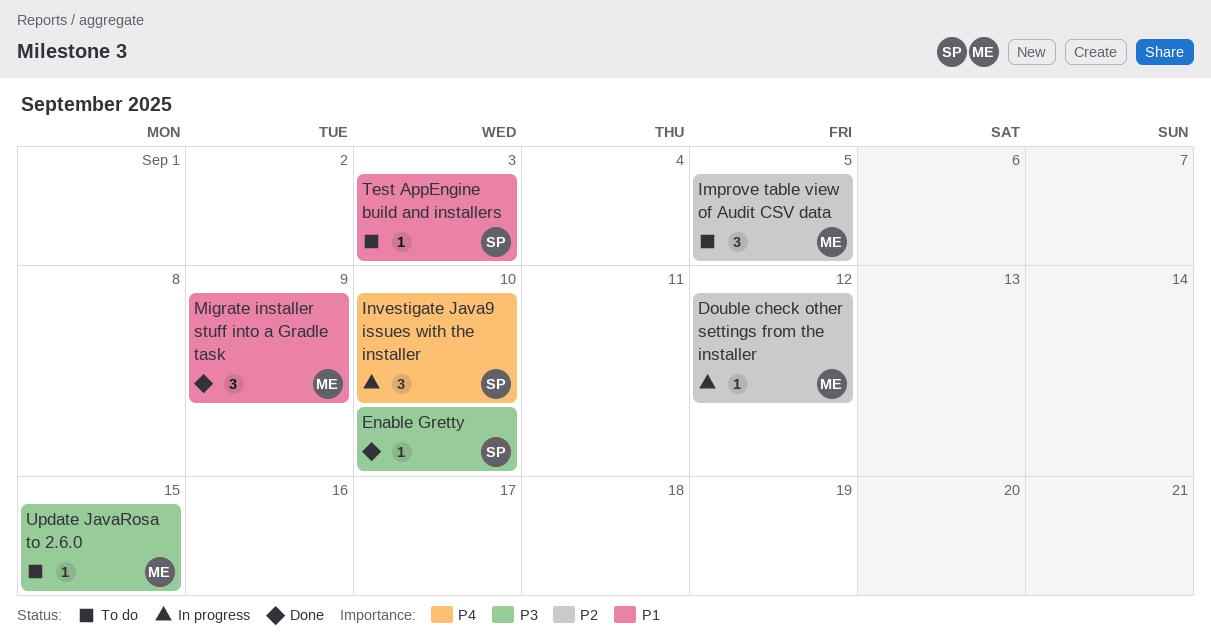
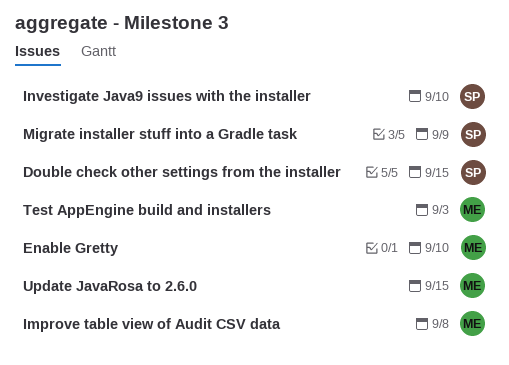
Double check other settings from the installer, owner: ME -> SP
Double check other settings from the installer, due: Sep 12 -> Sep 15
Enable Gretty, owner: SP -> ME
Improve table view of Audit CSV data, due: Sep 5 -> Sep 8
Migrate installer stuff into a Gradle task, owner: ME -> SP
Test AppEngine build and installers, owner: SP -> ME

